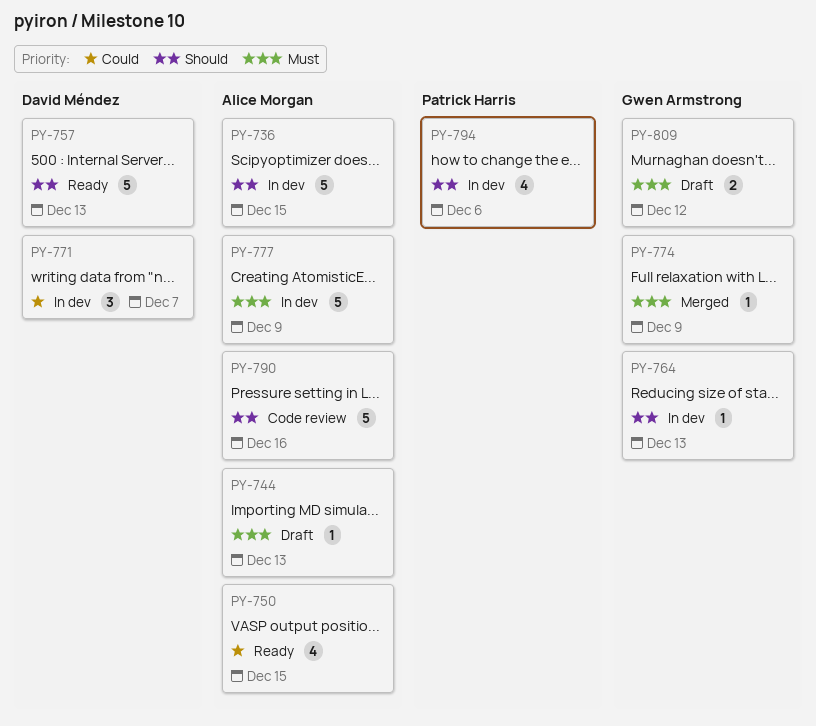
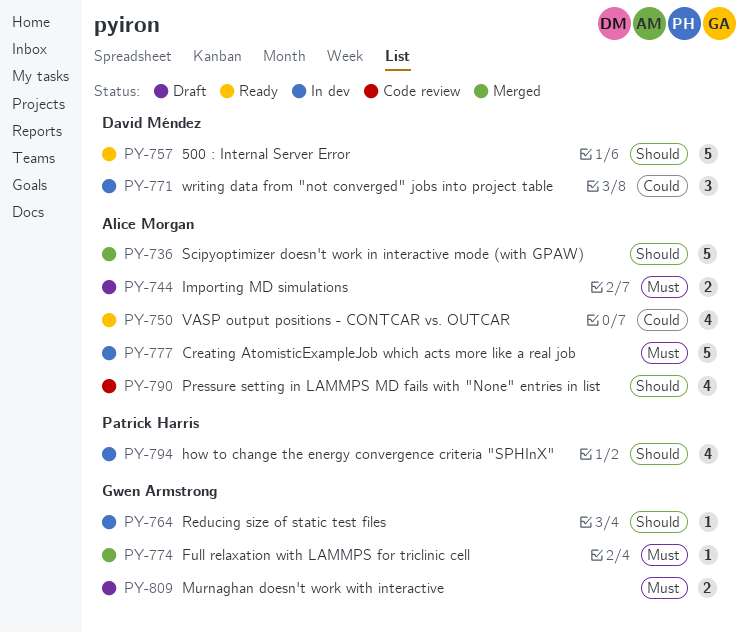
PY-736, status: In dev -> Merged
PY-744, estimate: 1 -> 2
PY-790, estimate: 5 -> 4

